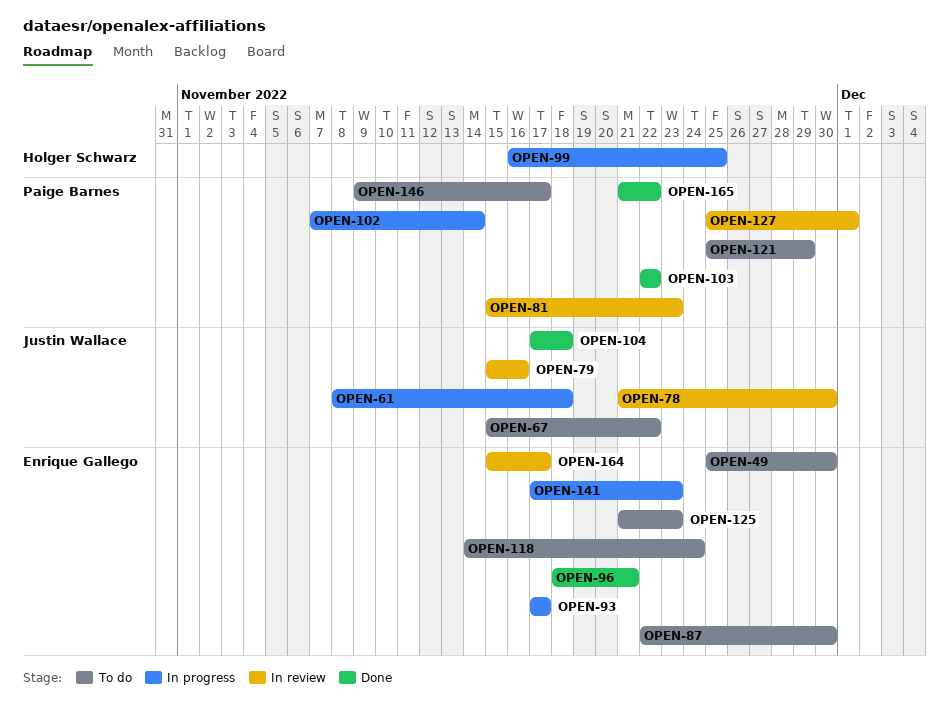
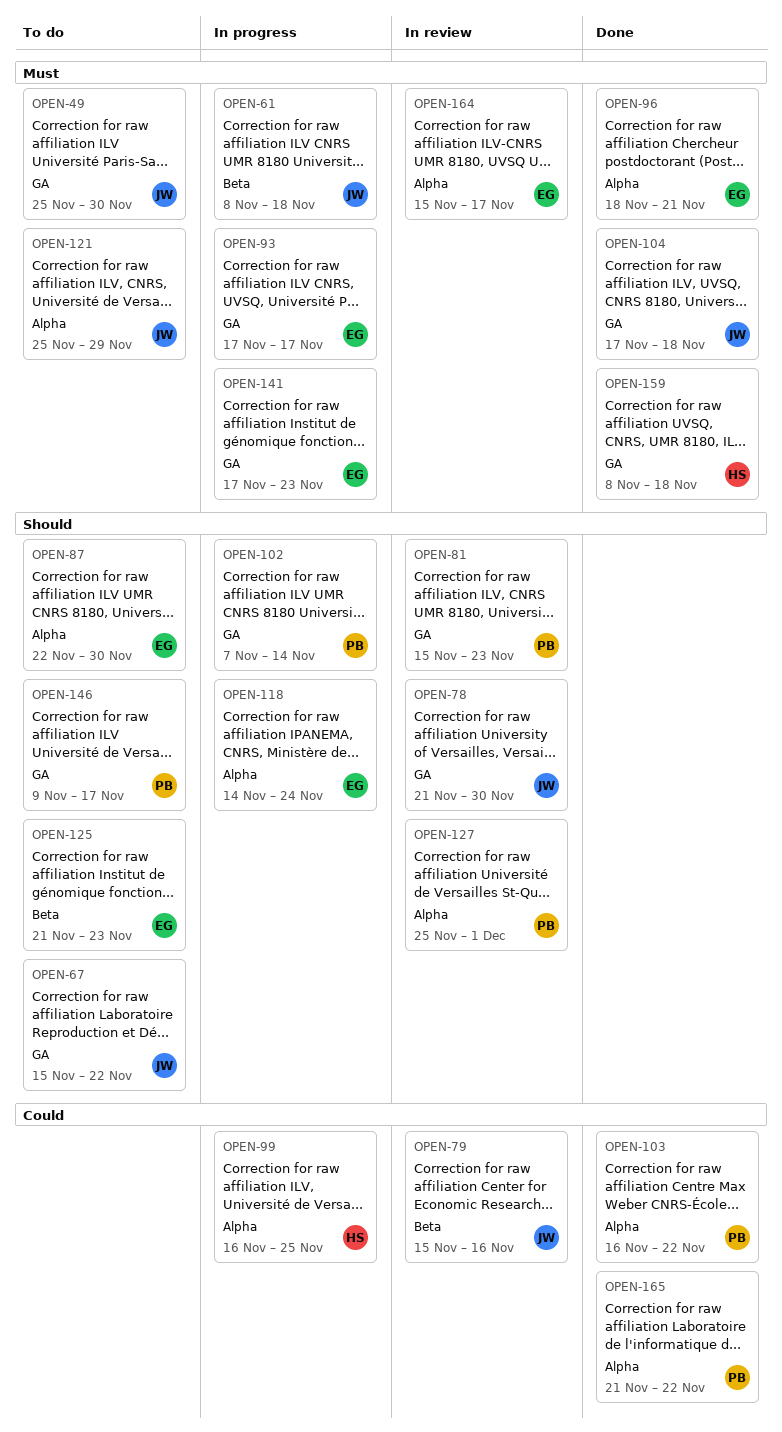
OPEN-49, owner: Enrique Gallego -> Justin Wallace
OPEN-103, start: Nov 22 -> Nov 16
OPEN-118, status: To do -> In progress
OPEN-121, owner: Paige Barnes -> Justin Wallace
OPEN-159: none -> present

